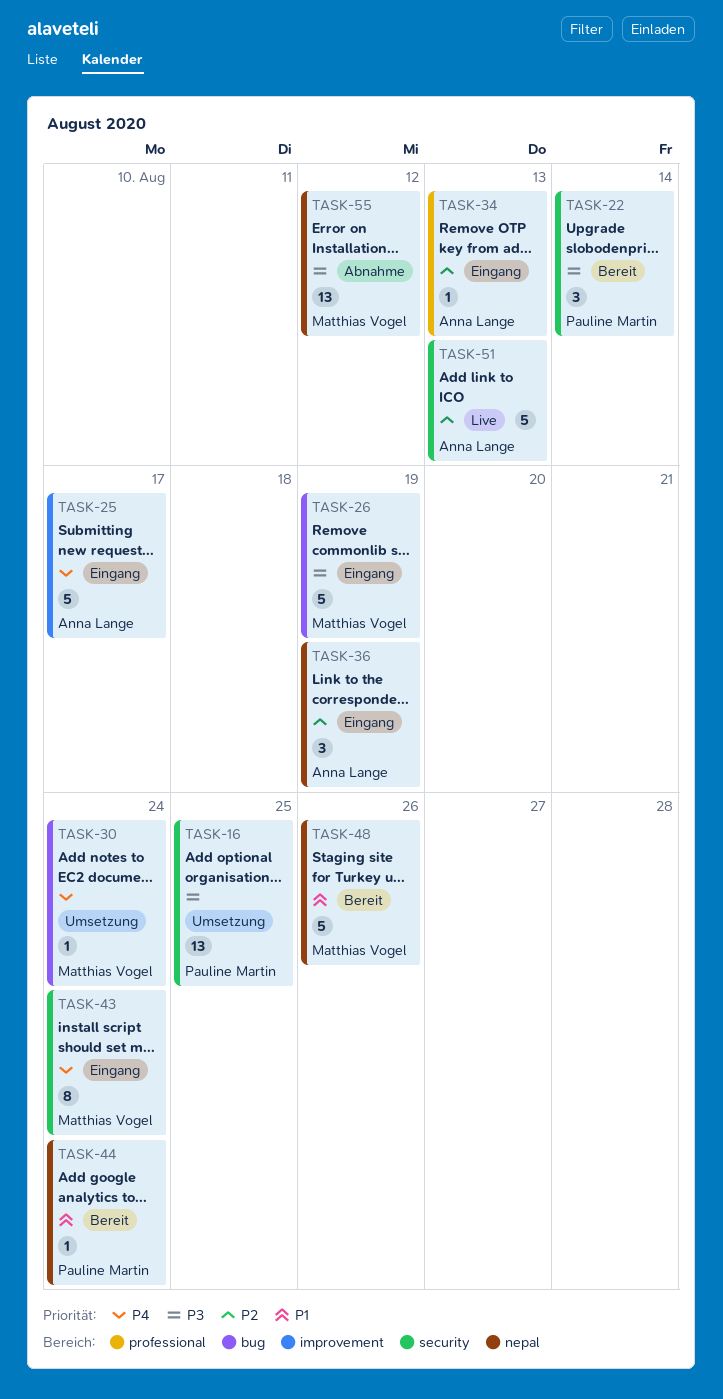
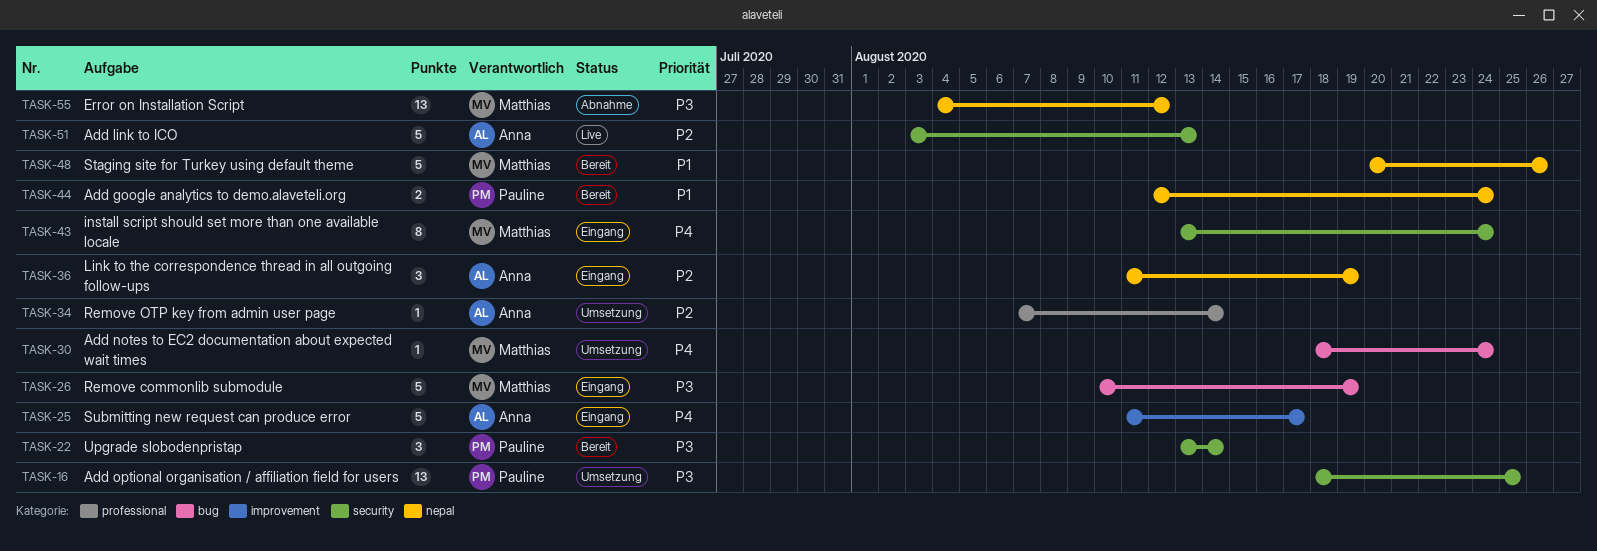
TASK-34, status: Eingang -> Umsetzung
TASK-34, due: Aug 13 -> Aug 14
TASK-44, estimate: 1 -> 2

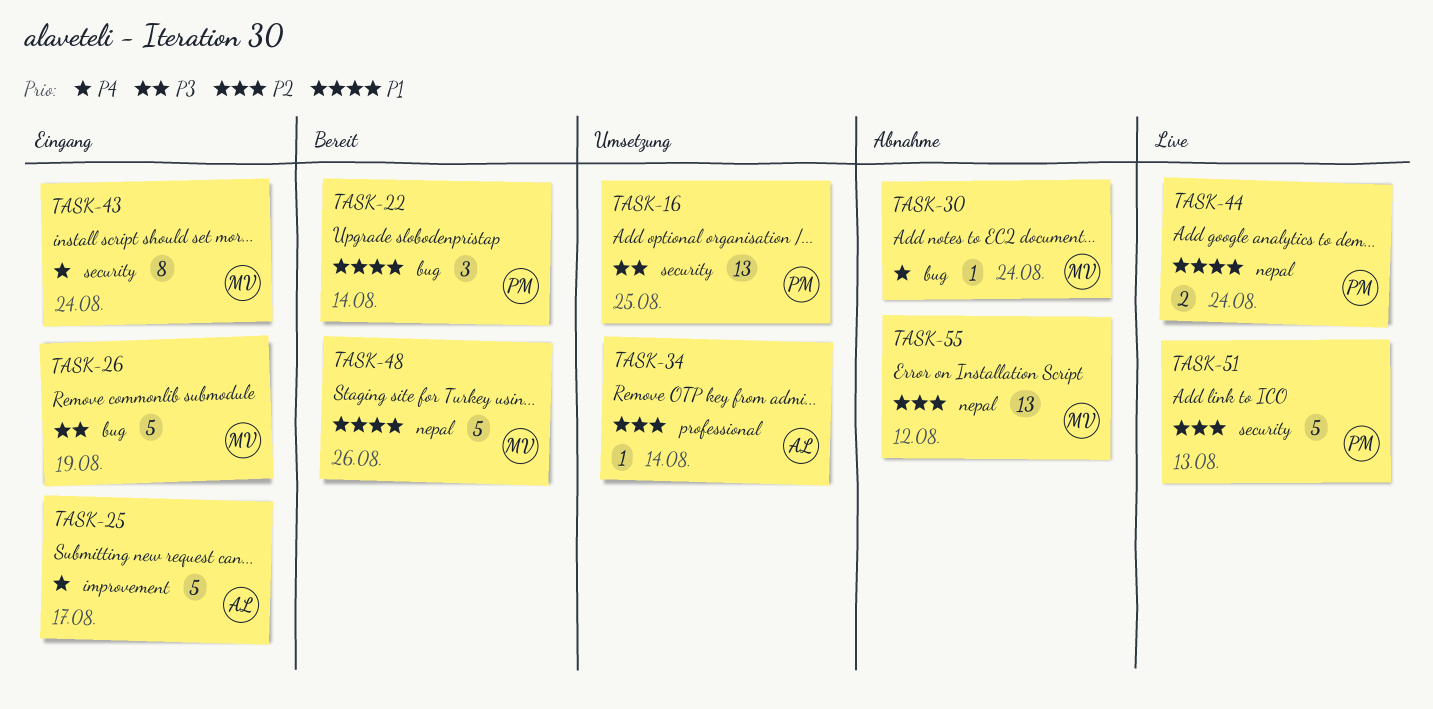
TASK-22, priority: P3 -> P1
TASK-22, label: security -> bug
TASK-30, status: Umsetzung -> Abnahme
TASK-36: present -> none
TASK-44, status: Bereit -> Live
TASK-51, owner: Anna -> Pauline
TASK-55, priority: P3 -> P2

